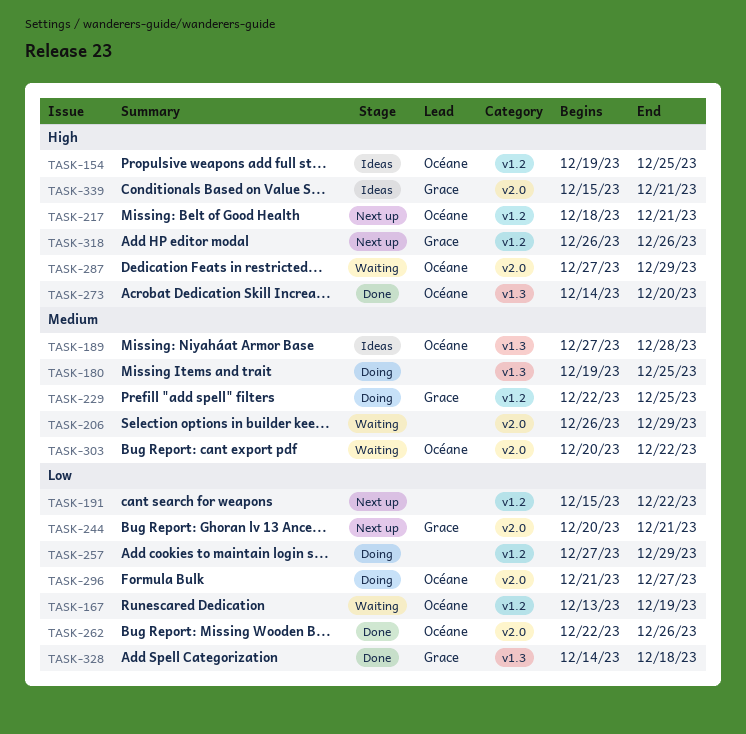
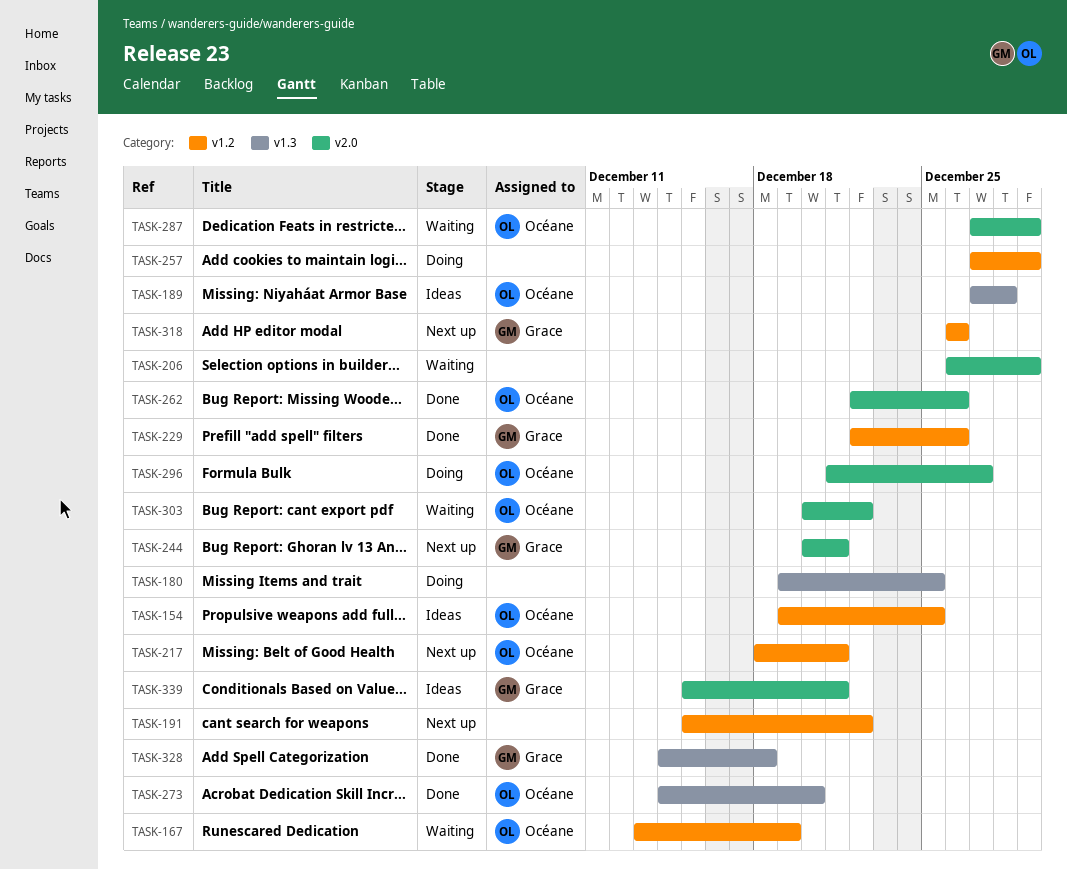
TASK-229, status: Doing -> Done
TASK-229, due: Dec 25 -> Dec 26

